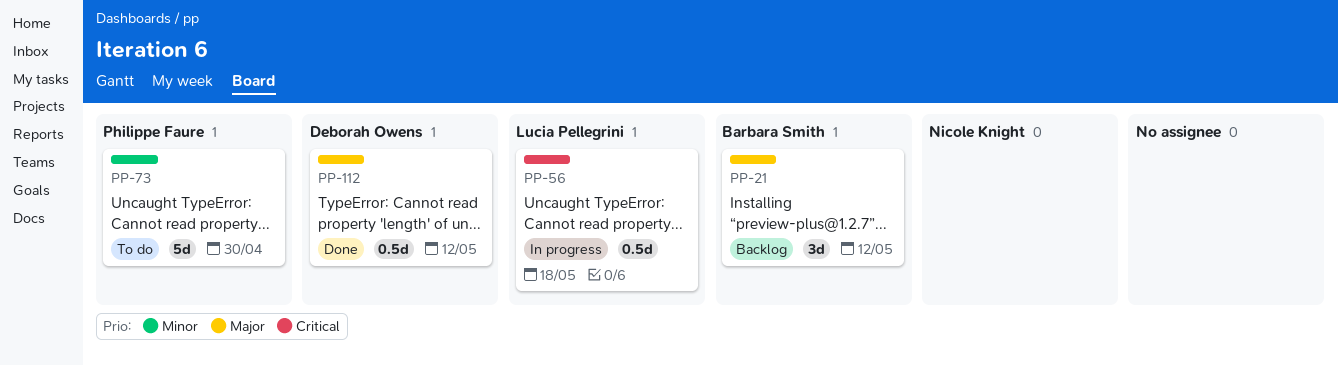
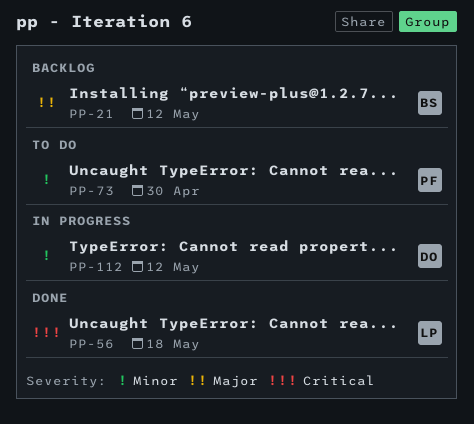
PP-56, status: In progress -> Done
PP-112, status: Done -> In progress
PP-112, priority: Major -> Minor

